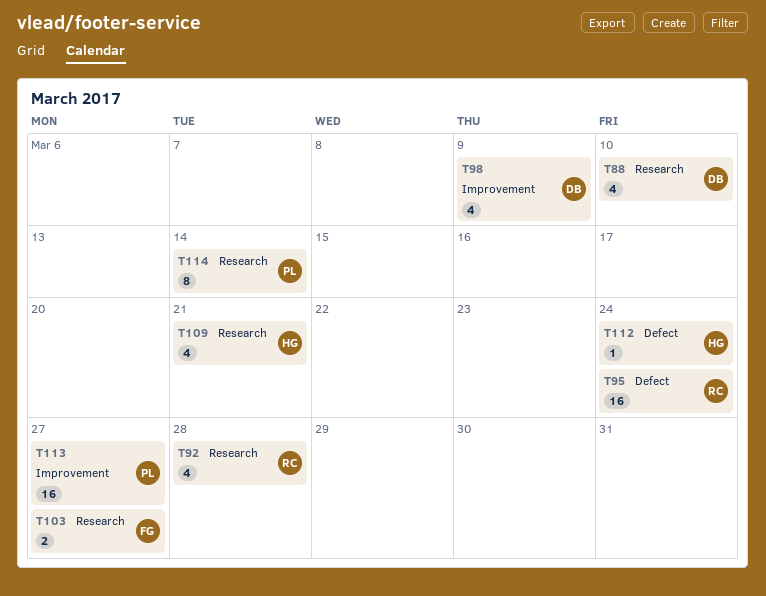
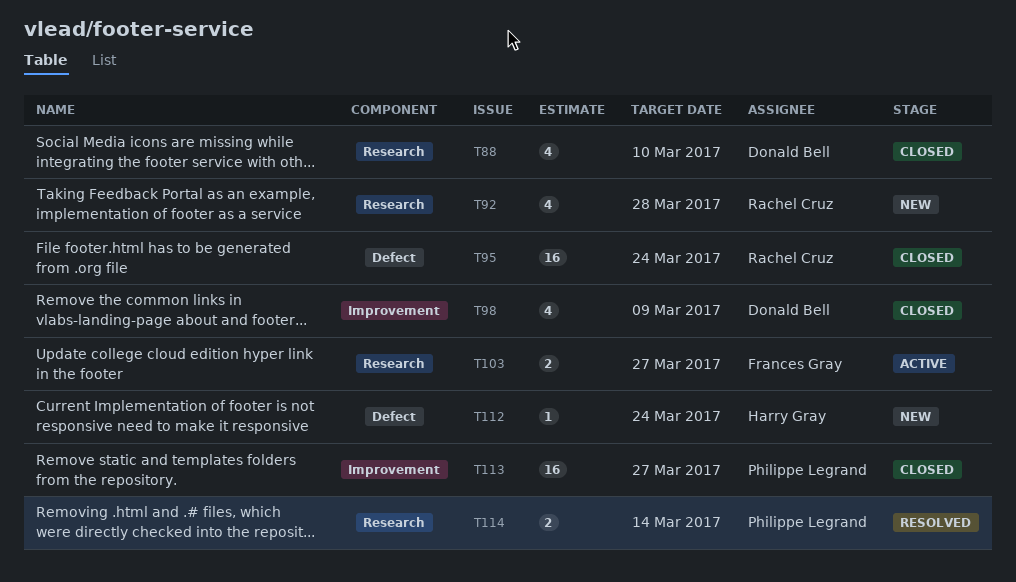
T109: present -> none
T114, estimate: 8 -> 2

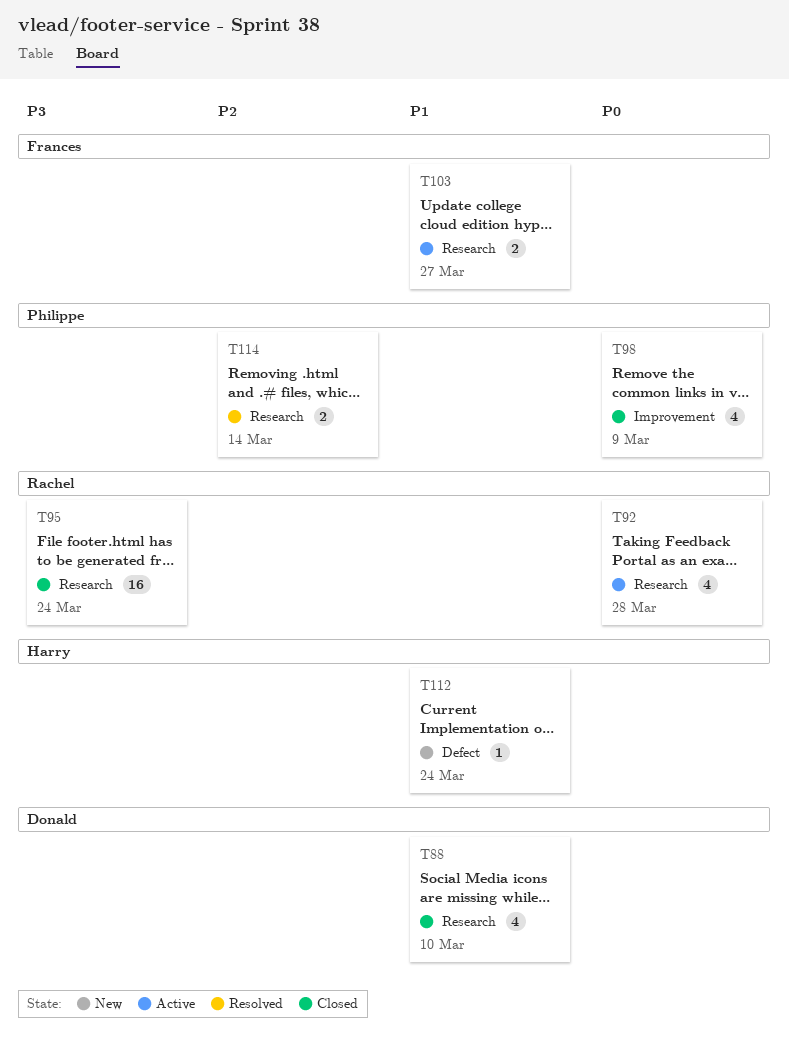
T92, status: New -> Active
T95, label: Defect -> Research
T98, owner: Donald Bell -> Philippe Legrand
T113: present -> none

